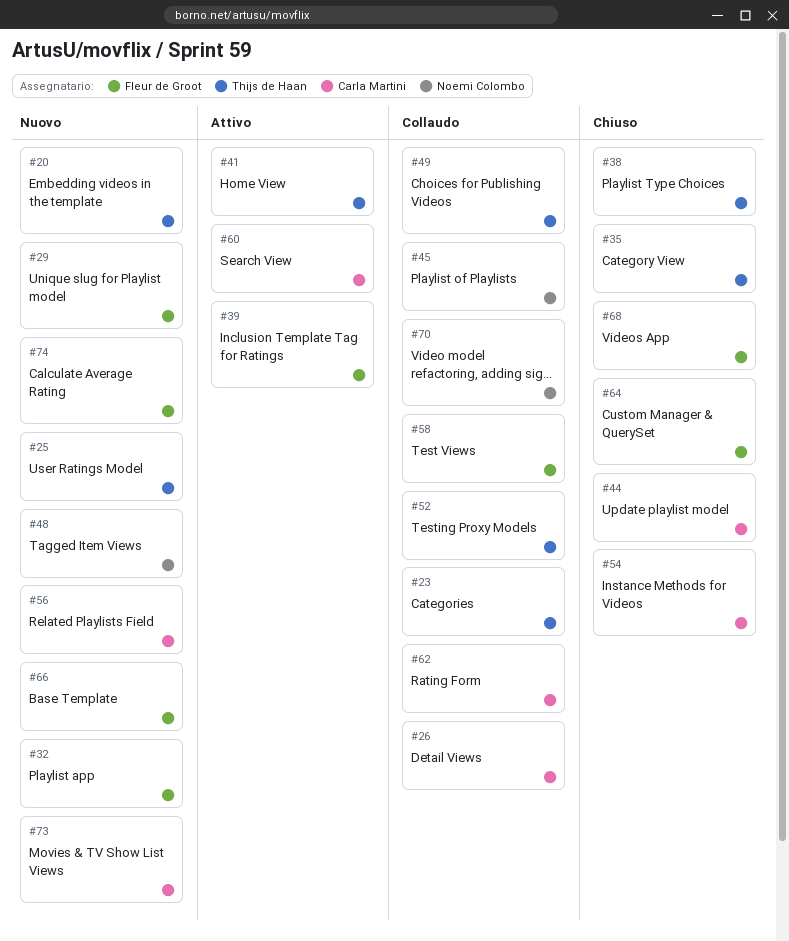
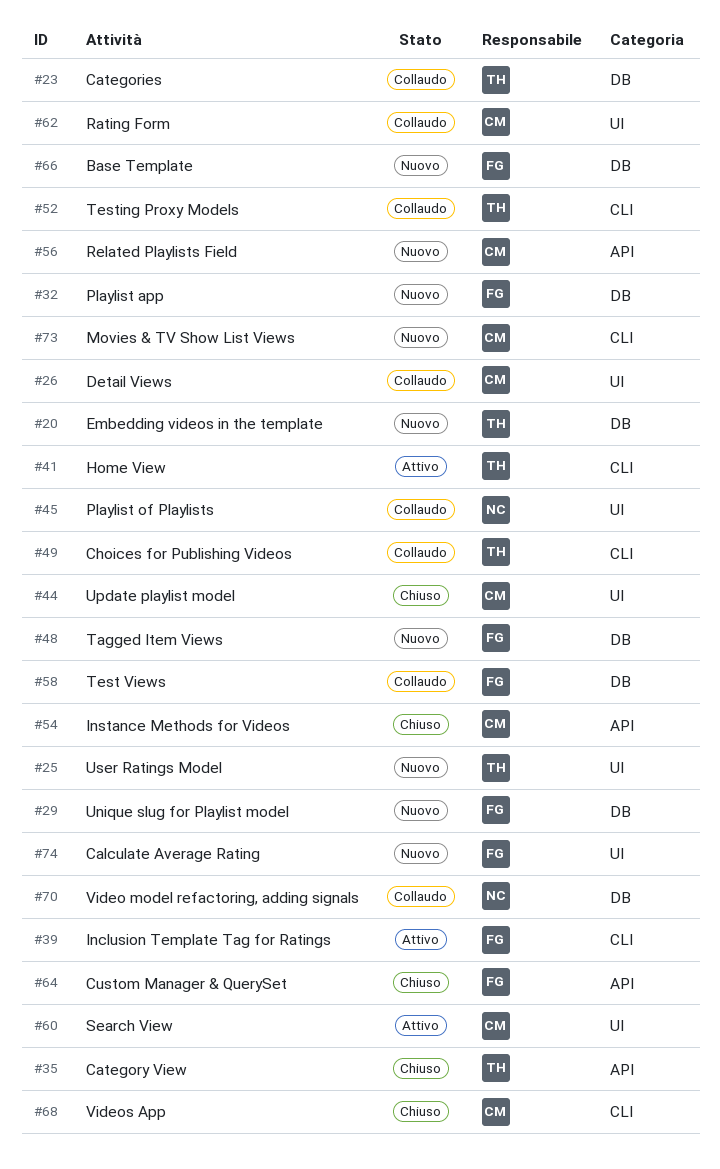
#38: present -> none
#48, owner: Noemi Colombo -> Fleur de Groot
#68, owner: Fleur de Groot -> Carla Martini

